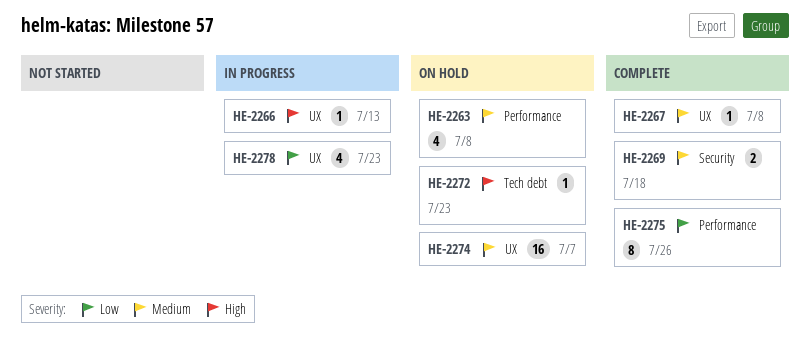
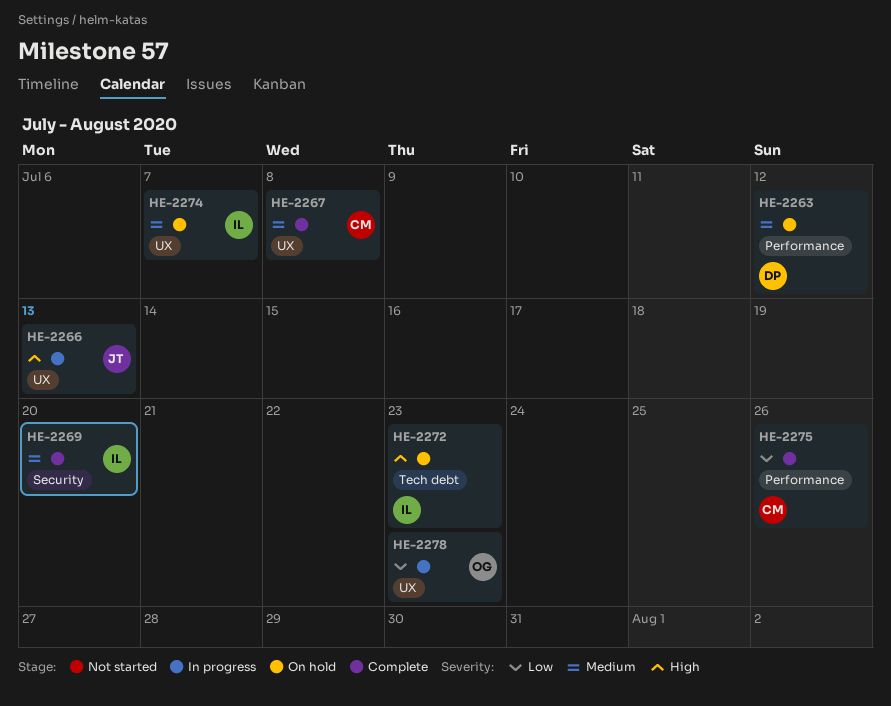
HE-2263, due: Jul 8 -> Jul 12
HE-2269, due: Jul 18 -> Jul 20

